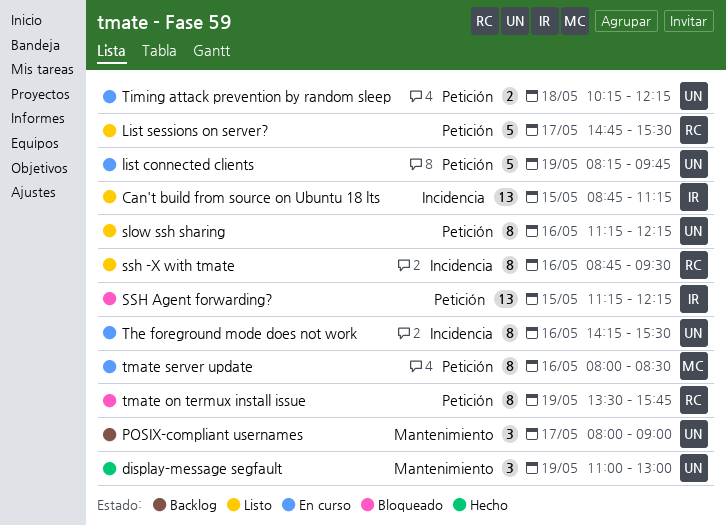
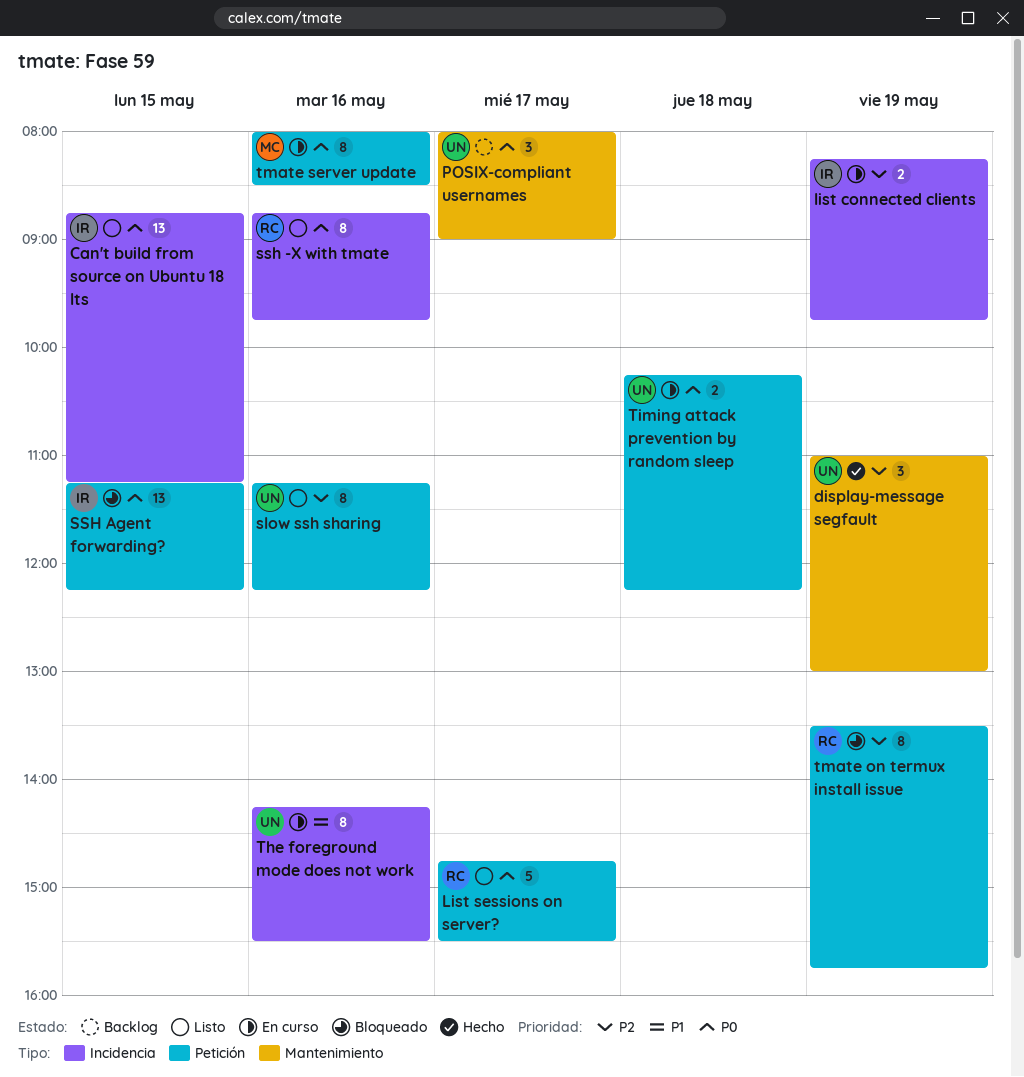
list connected clients, owner: UN -> IR
list connected clients, label: Petición -> Incidencia
list connected clients, estimate: 5 -> 2
ssh -X with tmate, ends: 09:30 -> 09:45

